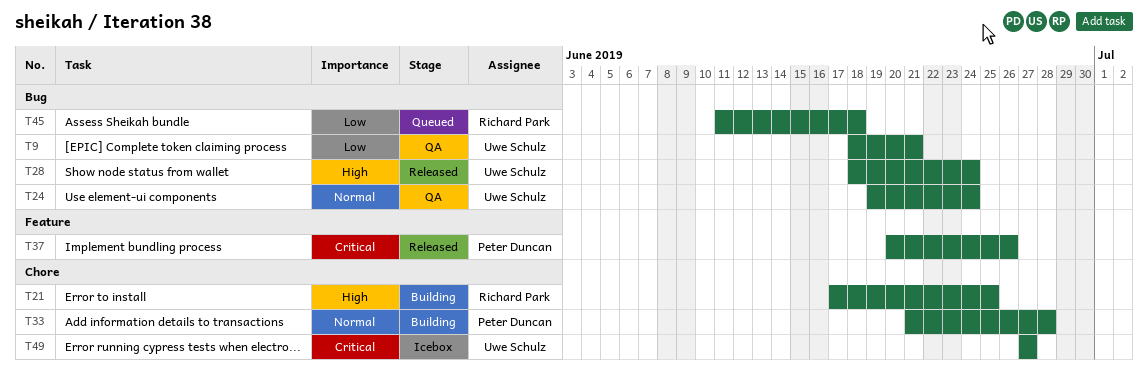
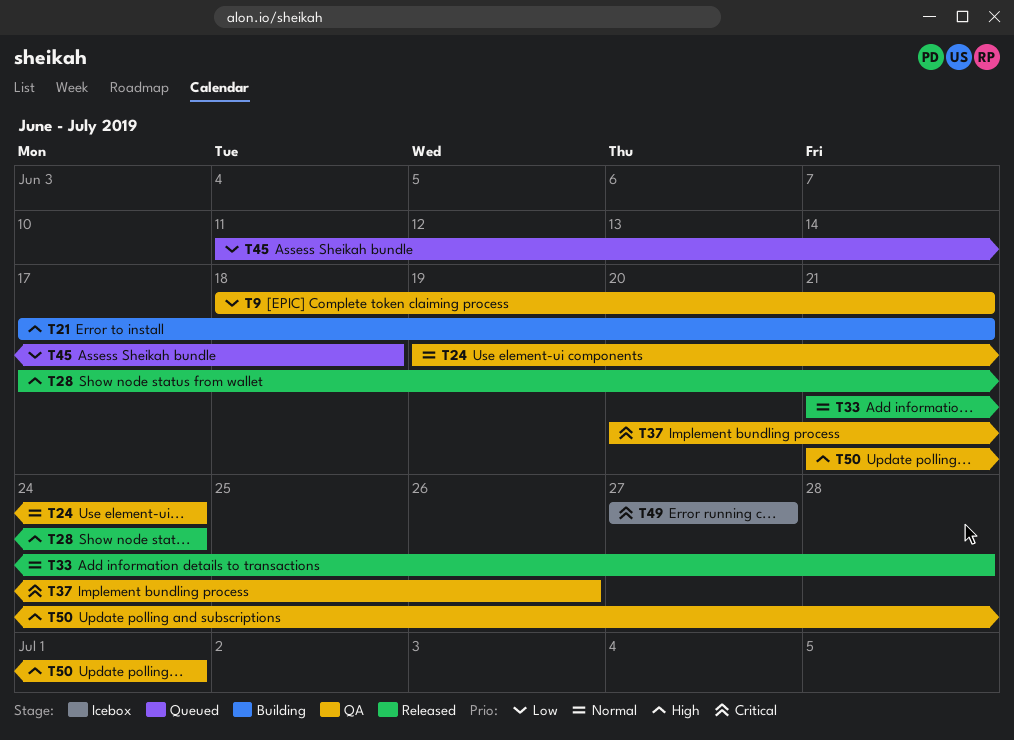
T21, due: Jun 25 -> Jun 21
T28, start: Jun 18 -> Jun 17
T33, status: Building -> Released
T37, status: Released -> QA
T50: none -> present

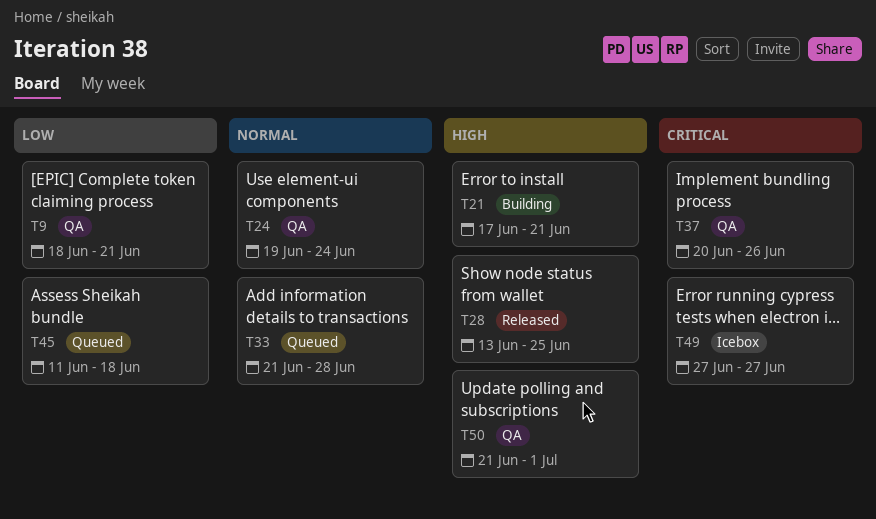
T28, start: Jun 17 -> Jun 13
T28, due: Jun 24 -> Jun 25
T33, status: Released -> Queued

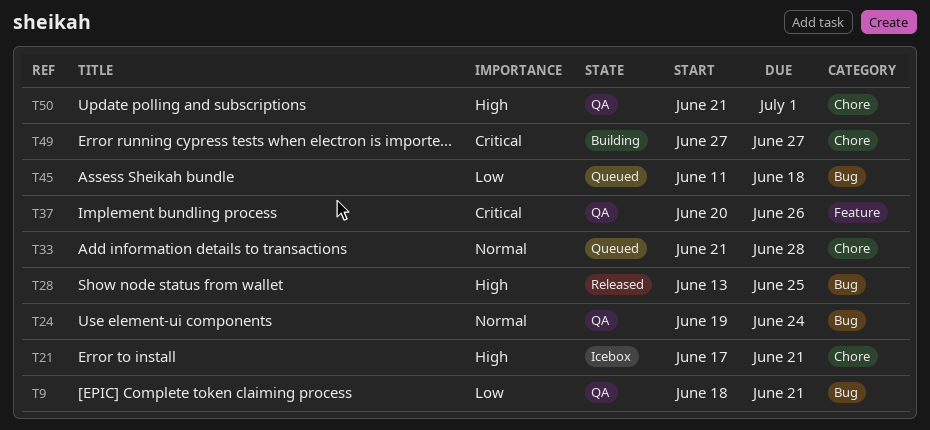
T21, status: Building -> Icebox
T49, status: Icebox -> Building

